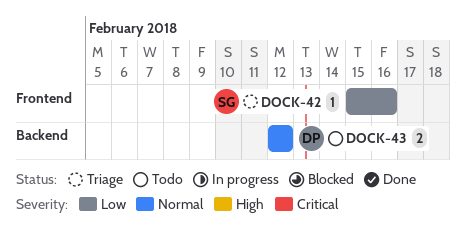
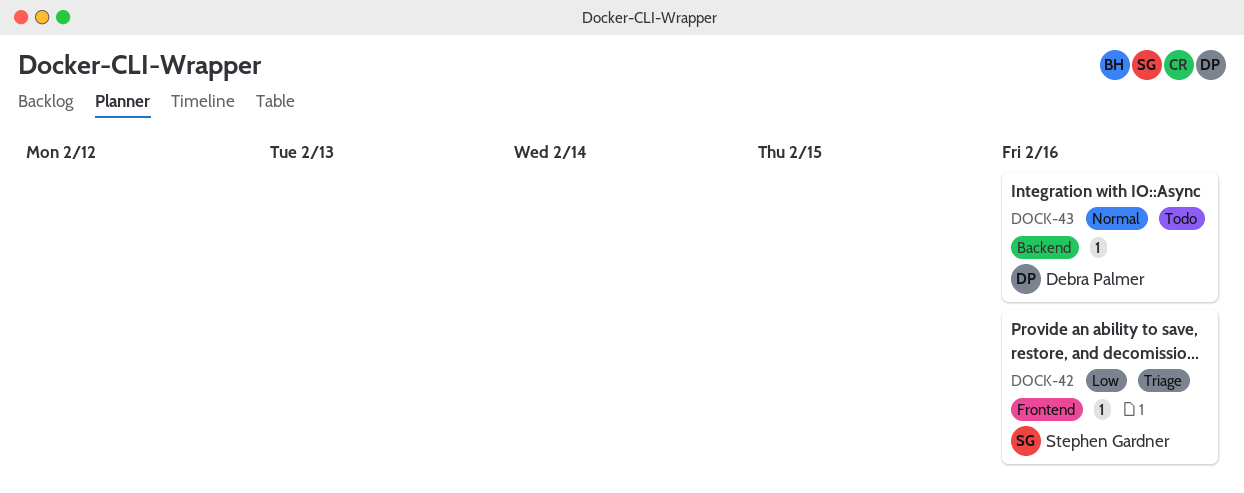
DOCK-43, estimate: 2 -> 1
DOCK-43, due: Feb 12 -> Feb 16

